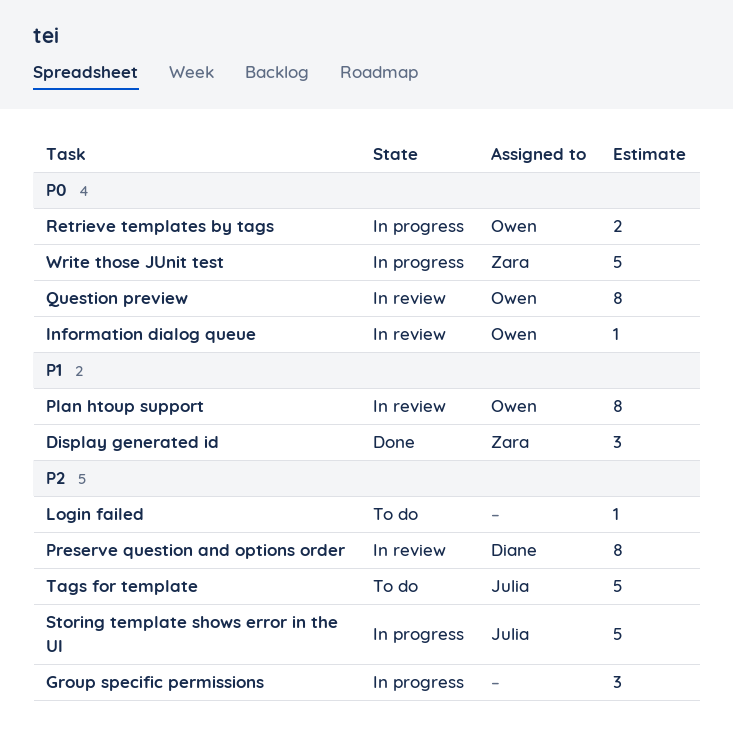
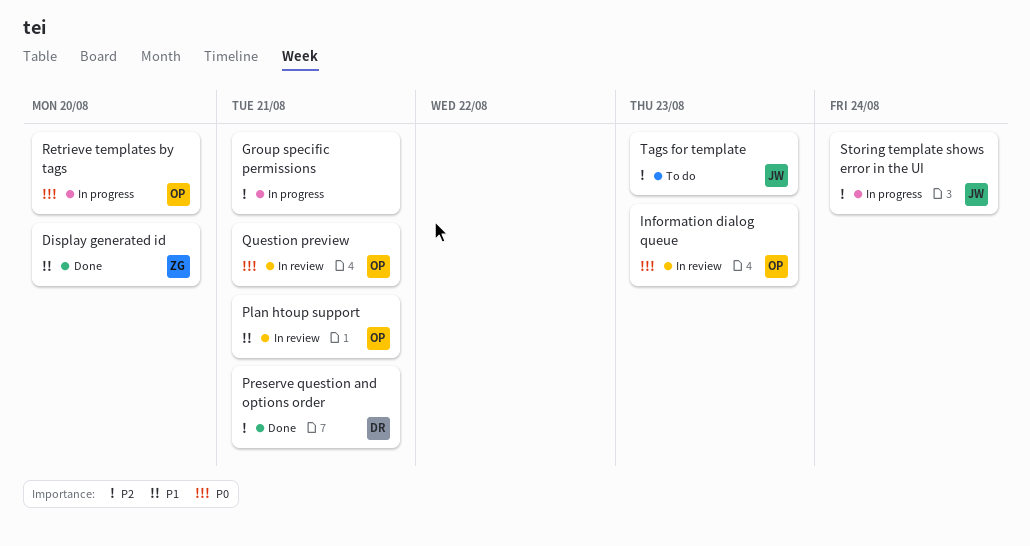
Login failed: present -> none
Preserve question and options order, status: In review -> Done
Write those JUnit test: present -> none

